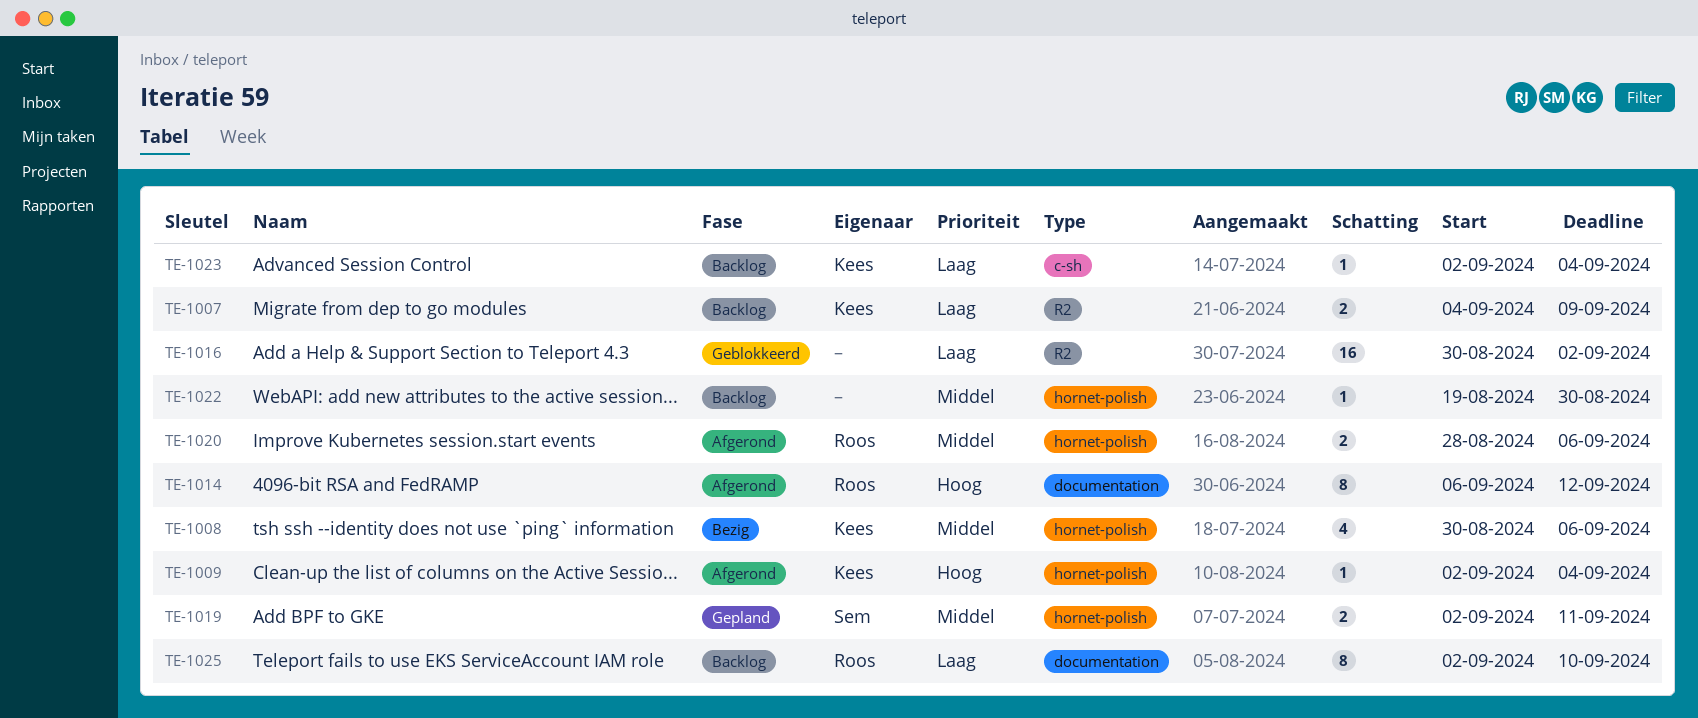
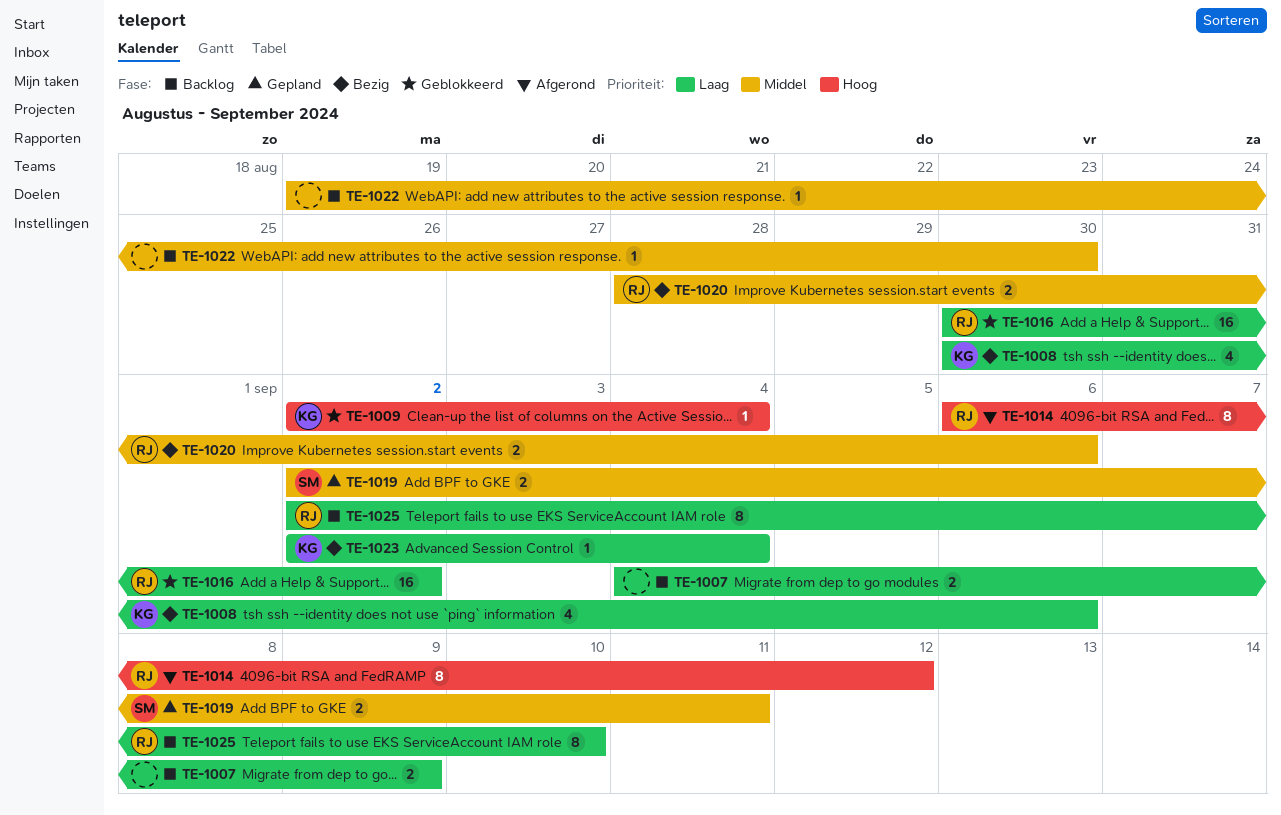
TE-1007, owner: Kees -> none
TE-1008, priority: Middel -> Laag
TE-1009, status: Afgerond -> Geblokkeerd
TE-1016, owner: none -> Roos
TE-1020, status: Afgerond -> Bezig
TE-1023, status: Backlog -> Bezig

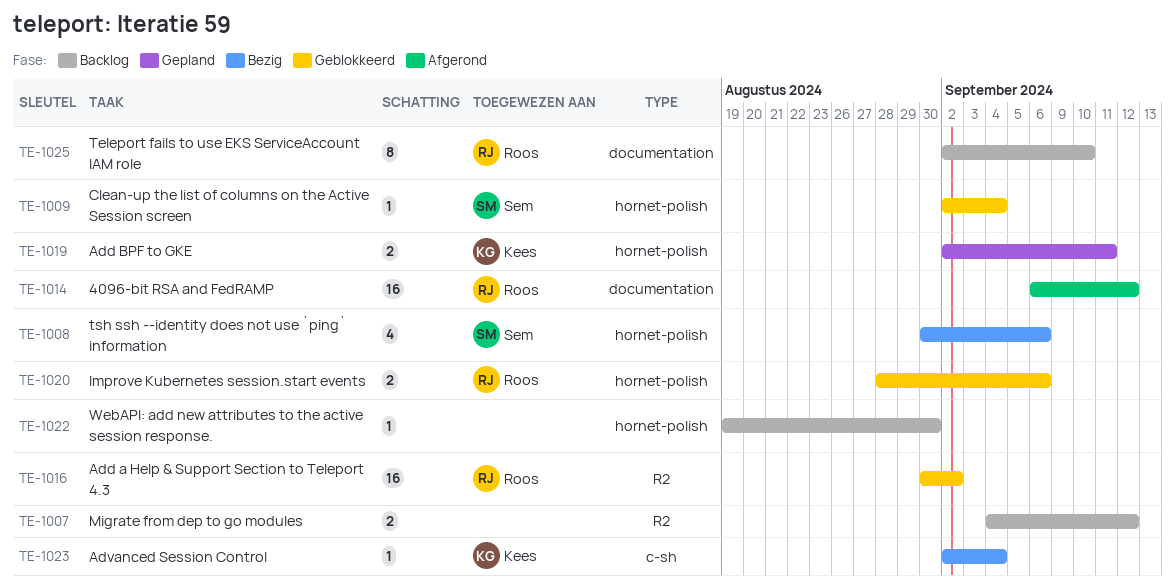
TE-1007, due: Sep 9 -> Sep 12
TE-1008, owner: Kees -> Sem
TE-1009, owner: Kees -> Sem
TE-1014, estimate: 8 -> 16
TE-1019, owner: Sem -> Kees
TE-1020, status: Bezig -> Geblokkeerd

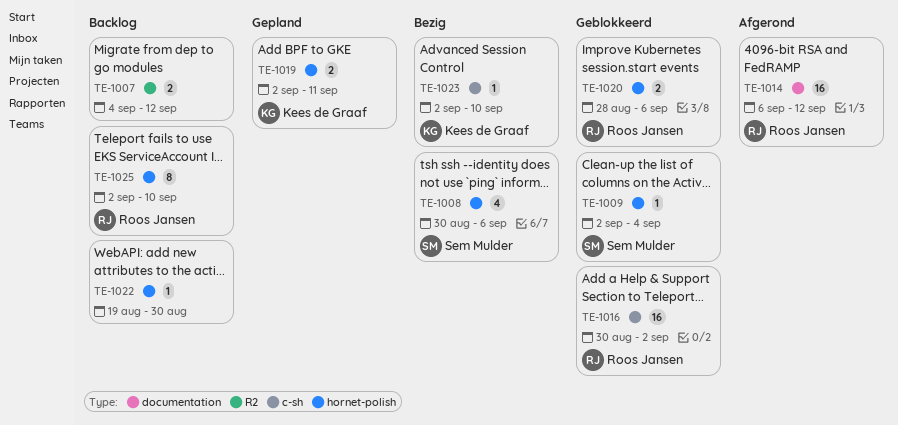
TE-1016, label: R2 -> c-sh
TE-1023, due: Sep 4 -> Sep 10
TE-1025, label: documentation -> hornet-polish

